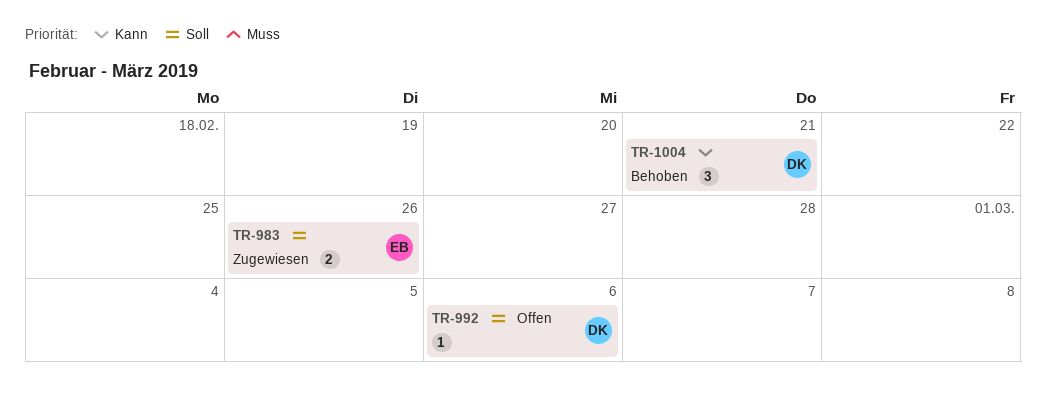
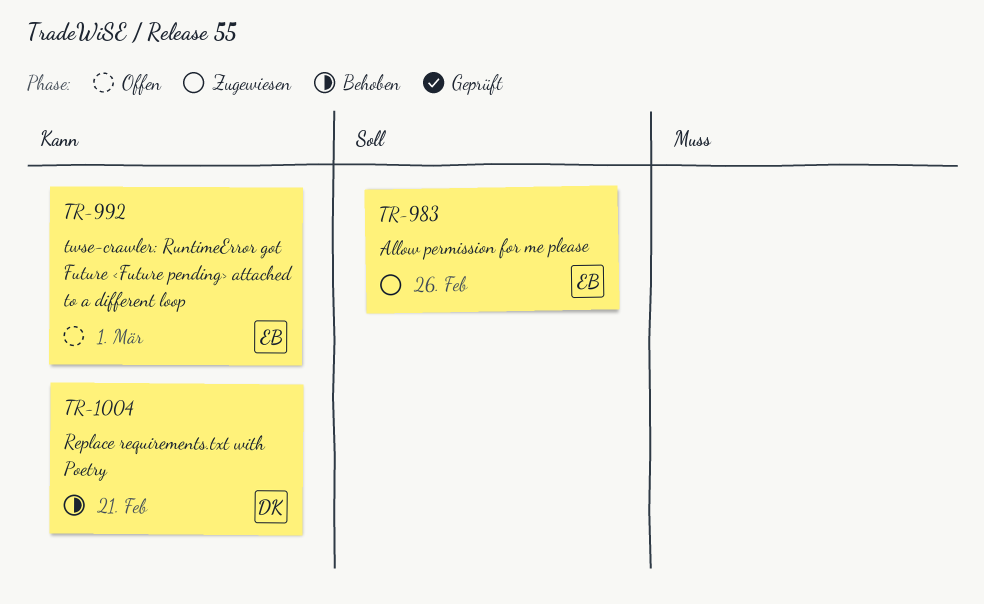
TR-992, owner: DK -> EB
TR-992, priority: Soll -> Kann
TR-992, due: Mar 6 -> Mar 1

